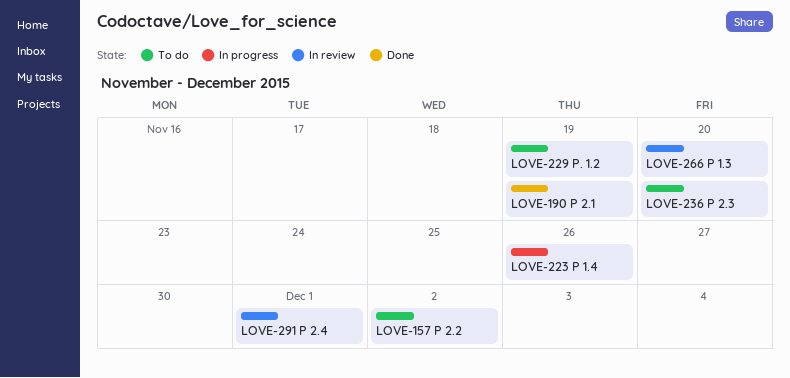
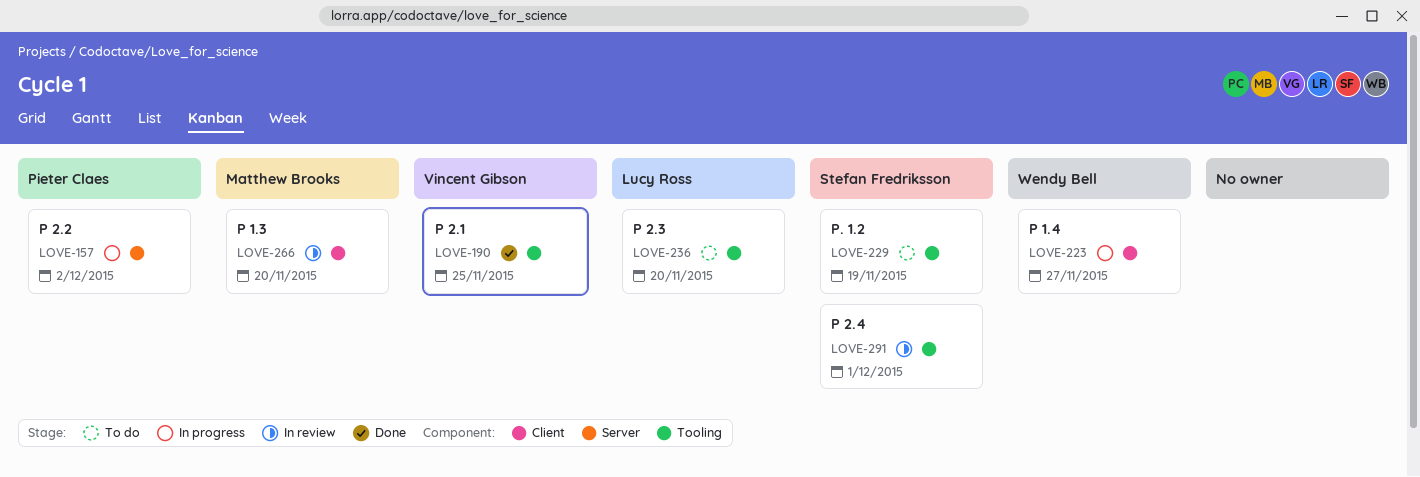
LOVE-157, status: To do -> In progress
LOVE-190, due: Nov 19 -> Nov 25
LOVE-223, due: Nov 26 -> Nov 27

